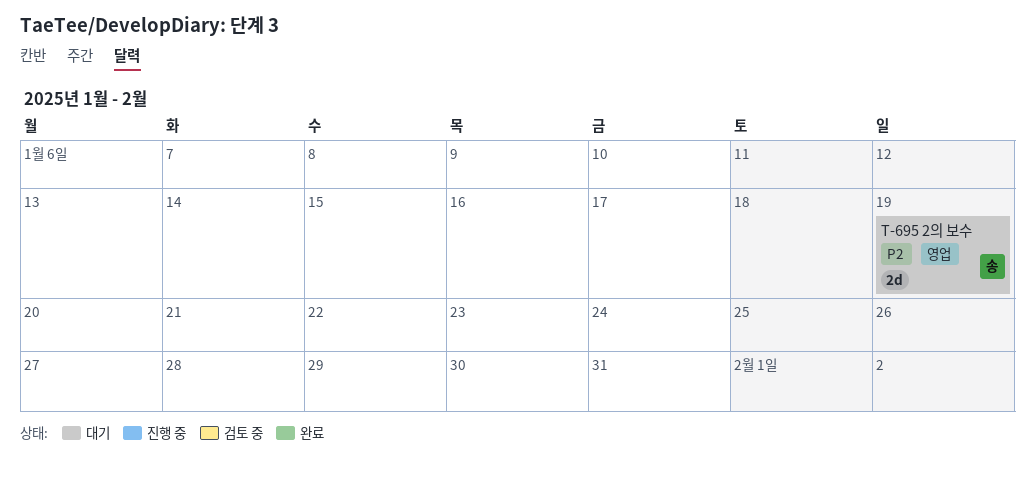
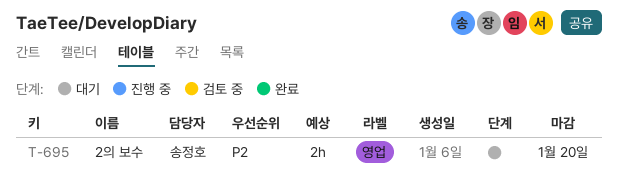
T-695, estimate: 2d -> 2h
T-695, due: Jan 19 -> Jan 20

